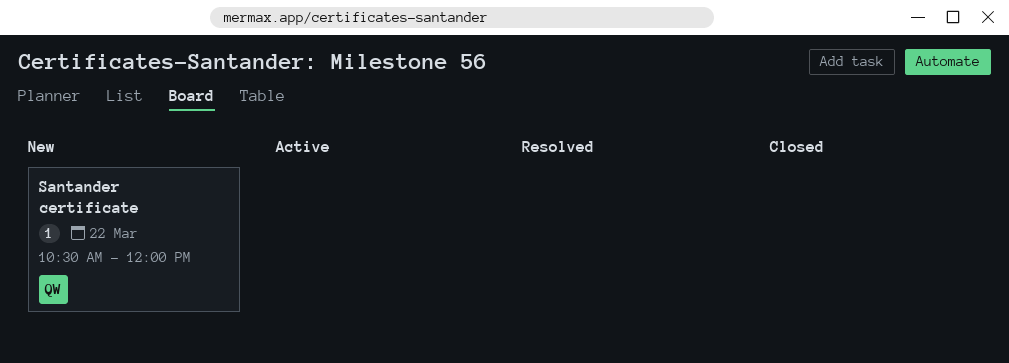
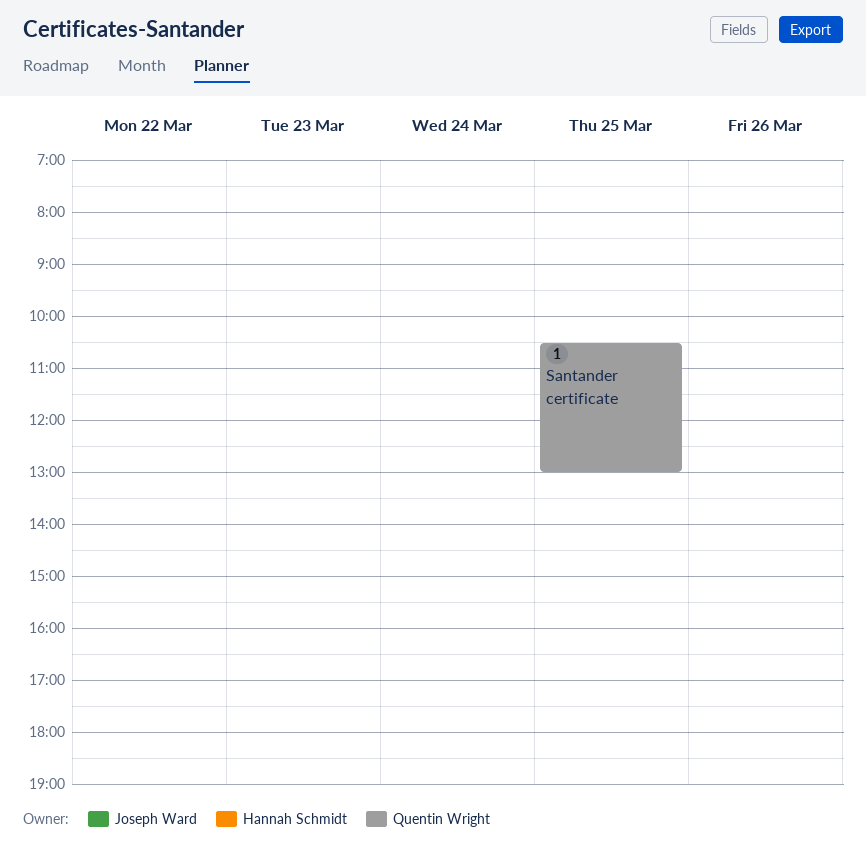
Santander certificate, day: Mar 22 -> Mar 25
Santander certificate, ends: 12:00 -> 13:00

